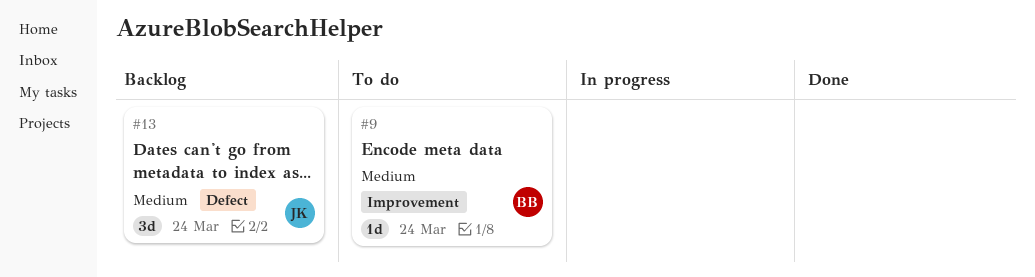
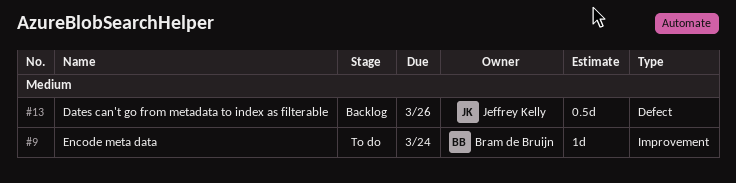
#13, estimate: 3d -> 0.5d
#13, due: Mar 24 -> Mar 26

